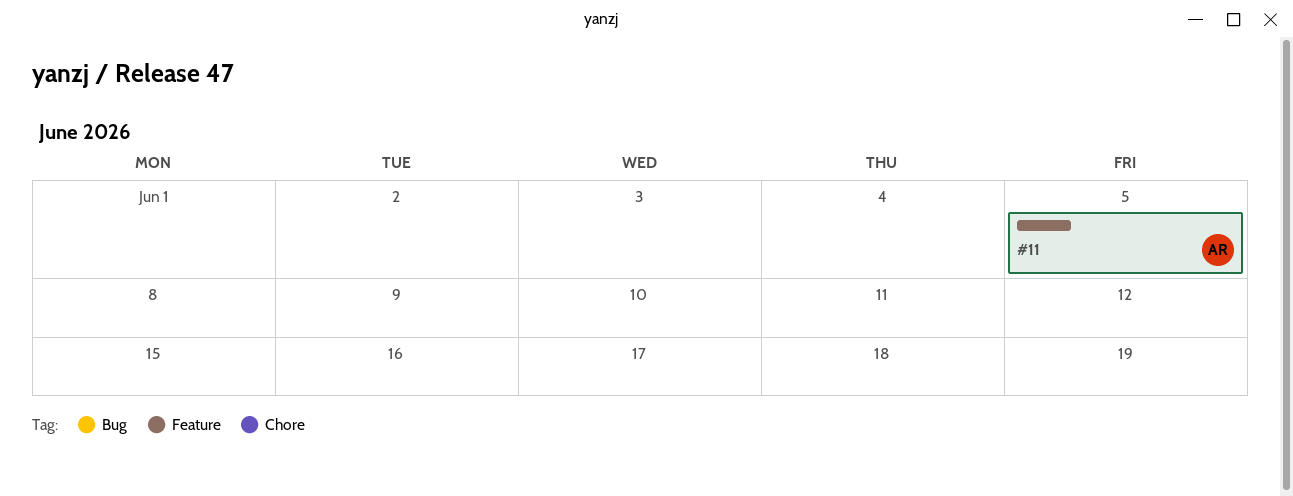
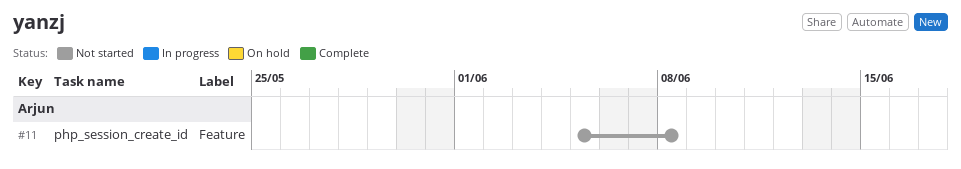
#11, due: Jun 5 -> Jun 8

